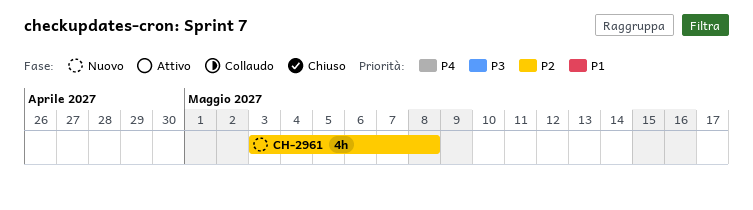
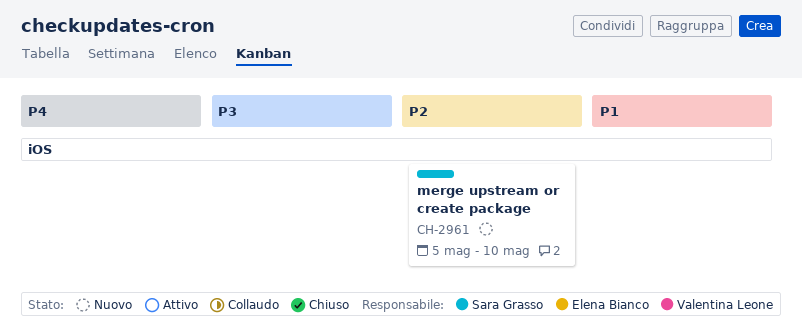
CH-2961, start: May 3 -> May 5
CH-2961, due: May 8 -> May 10

